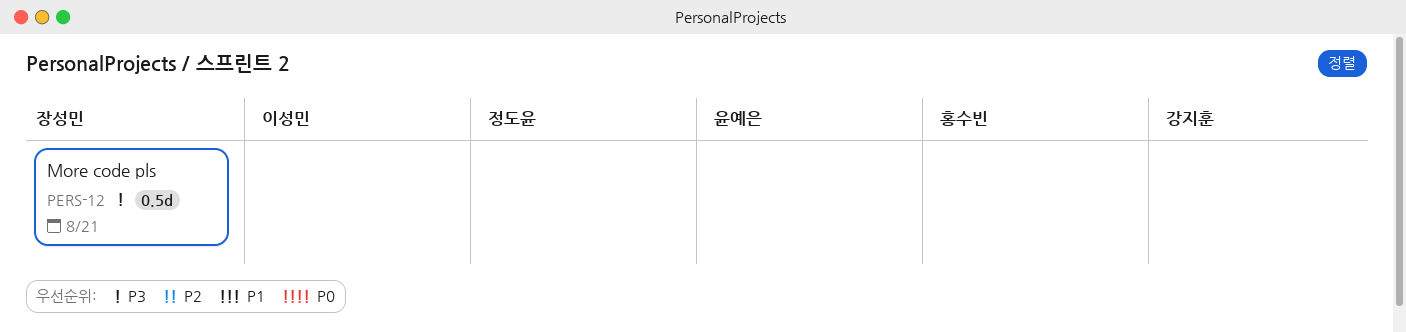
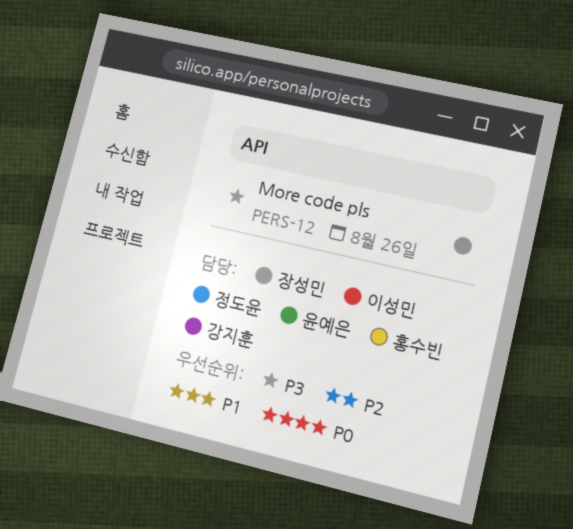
PERS-12, due: Aug 21 -> Aug 26

